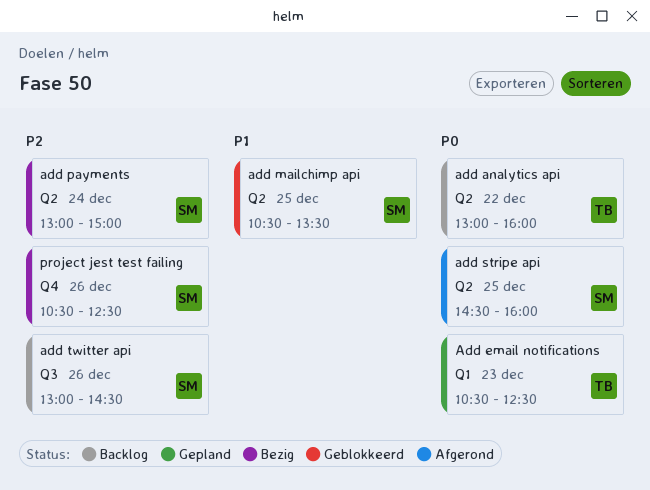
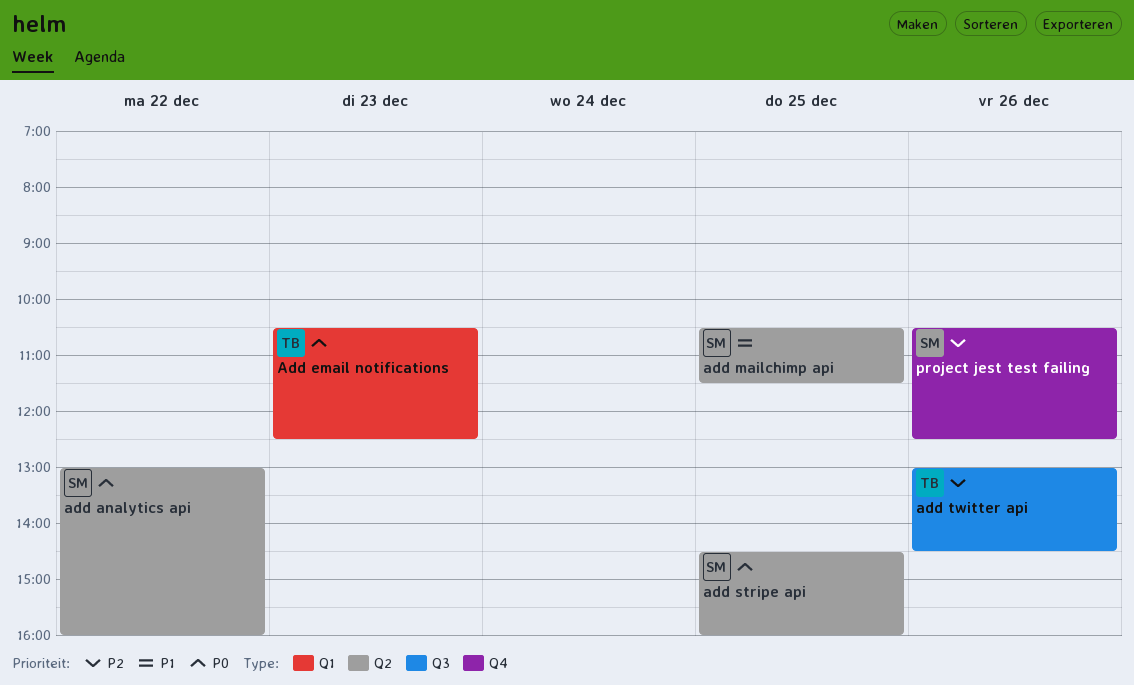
add analytics api, owner: TB -> SM
add mailchimp api, ends: 13:30 -> 11:30
add payments: present -> none
add twitter api, owner: SM -> TB

